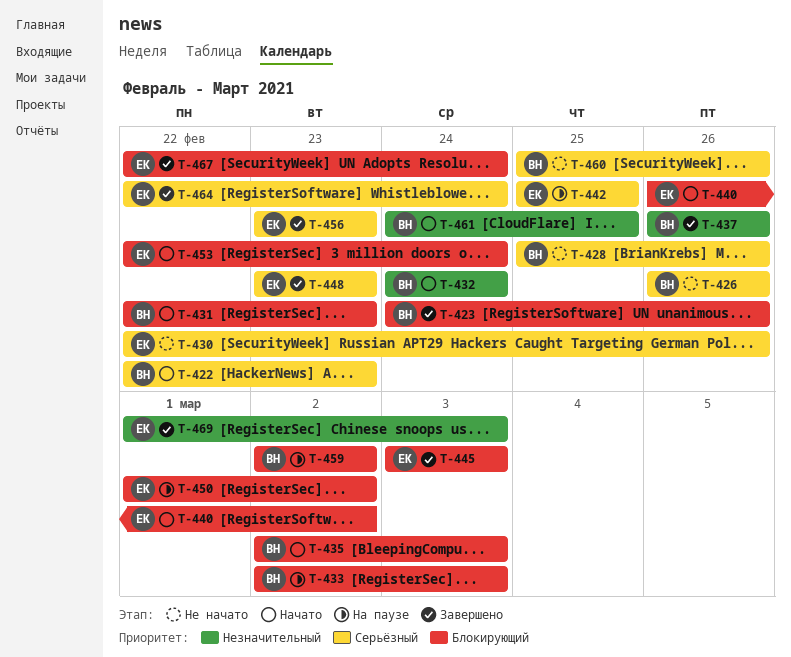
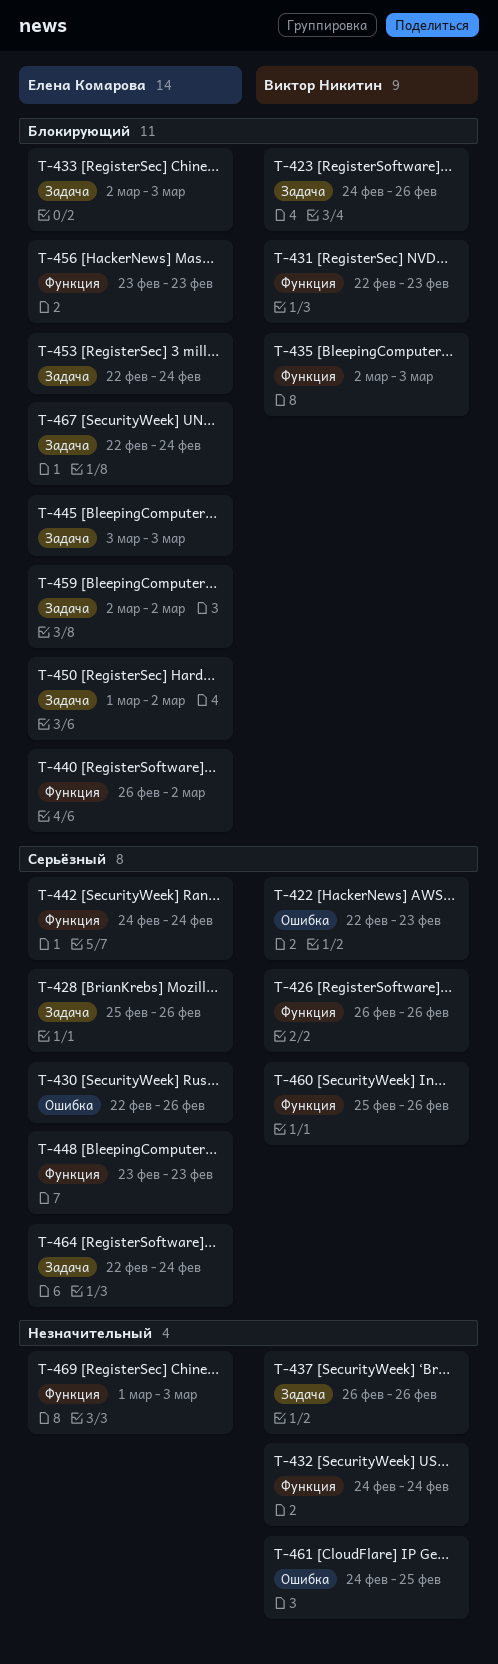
T-428, owner: Виктор Никитин -> Елена Комарова
T-433, owner: Виктор Никитин -> Елена Комарова
T-442, start: Feb 25 -> Feb 24
T-442, due: Feb 25 -> Feb 24
T-456, priority: Серьёзный -> Блокирующий
T-459, owner: Виктор Никитин -> Елена Комарова

